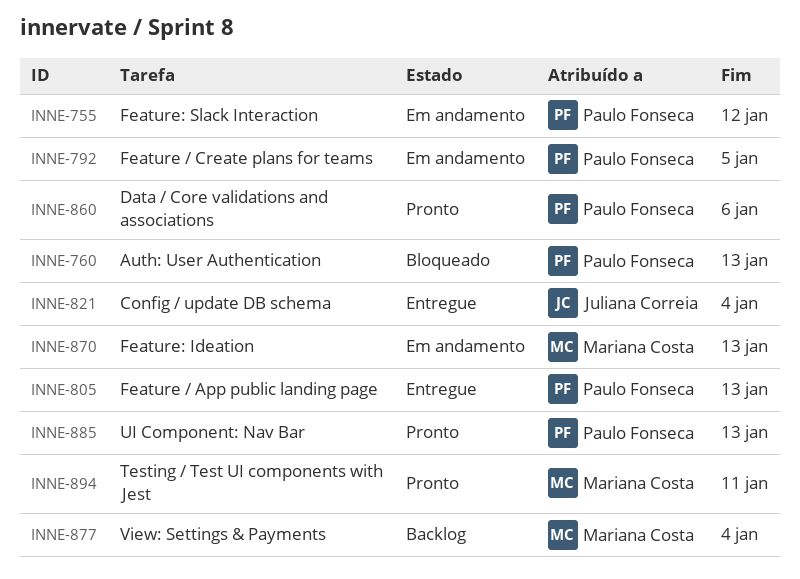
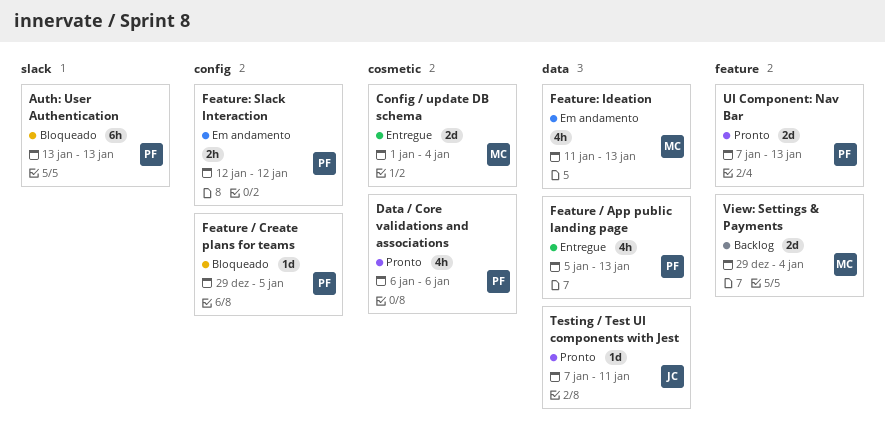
Config / update DB schema, owner: Juliana Correia -> Mariana Costa
Feature / Create plans for teams, status: Em andamento -> Bloqueado
Testing / Test UI components with Jest, owner: Mariana Costa -> Juliana Correia

